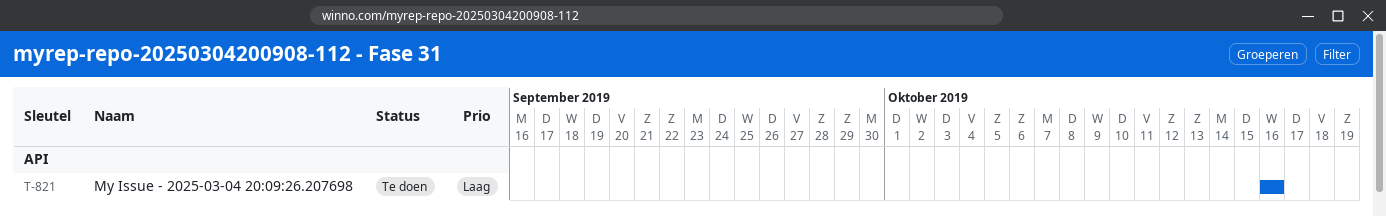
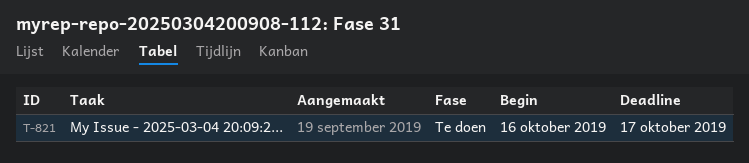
T-821, due: Oct 16 -> Oct 17

